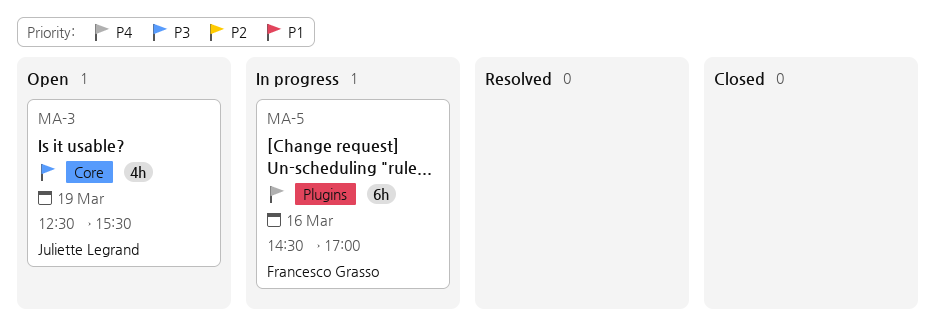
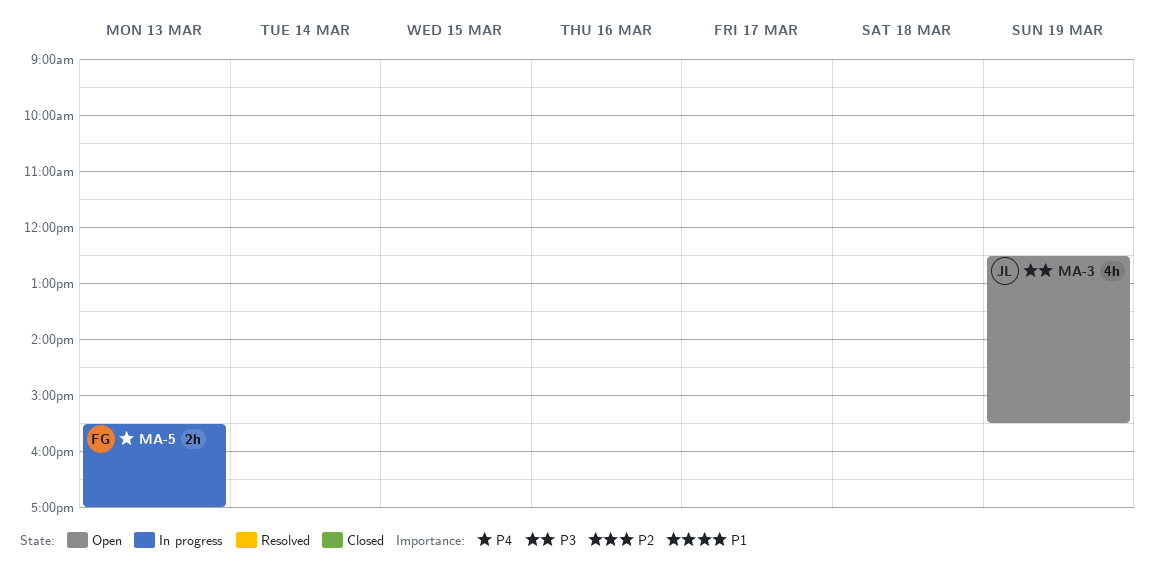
MA-5, estimate: 6h -> 2h
MA-5, day: Mar 16 -> Mar 13
MA-5, begins: 14:30 -> 15:30

